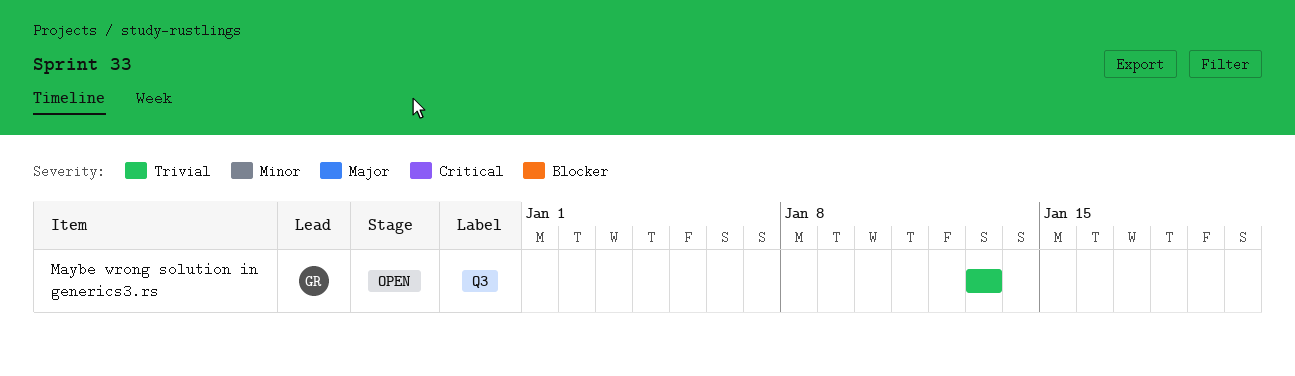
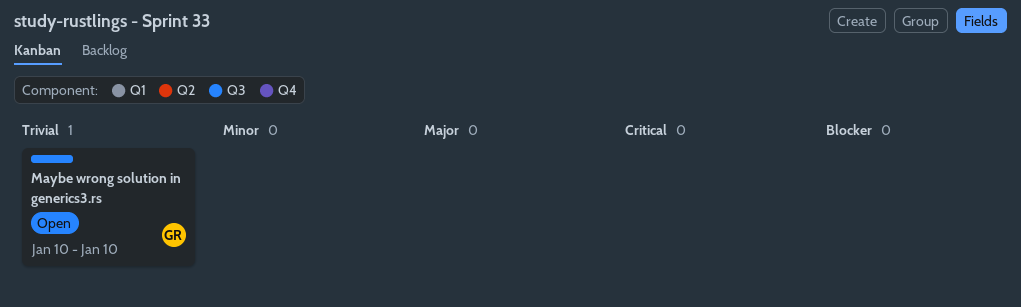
Maybe wrong solution in generics3.rs, start: Jan 13 -> Jan 10
Maybe wrong solution in generics3.rs, due: Jan 13 -> Jan 10

